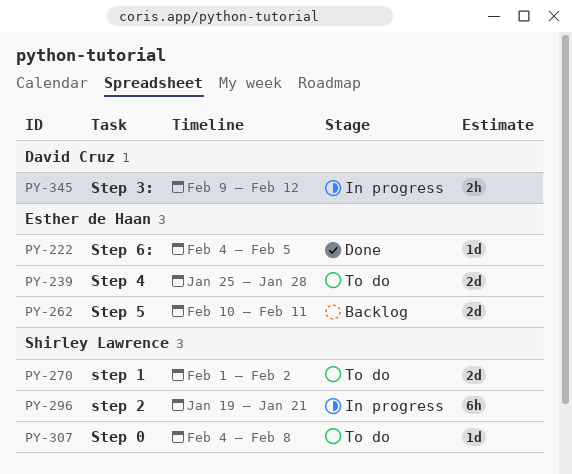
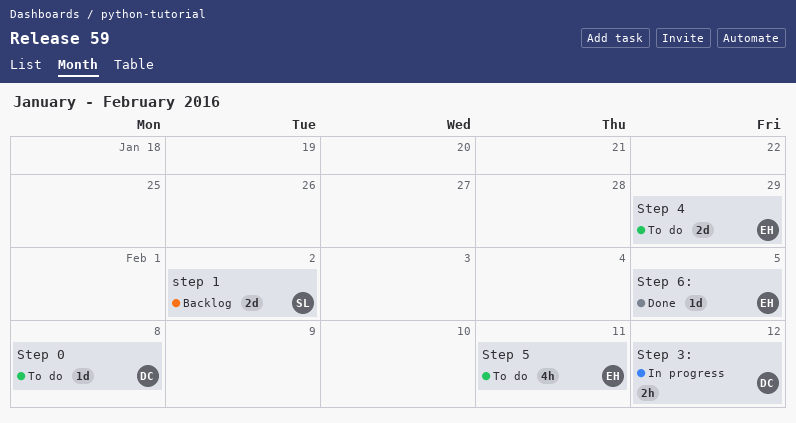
Step 0, owner: Shirley Lawrence -> David Cruz
step 1, status: To do -> Backlog
step 2: present -> none
Step 4, due: Jan 28 -> Jan 29
Step 5, status: Backlog -> To do
Step 5, estimate: 2d -> 4h

